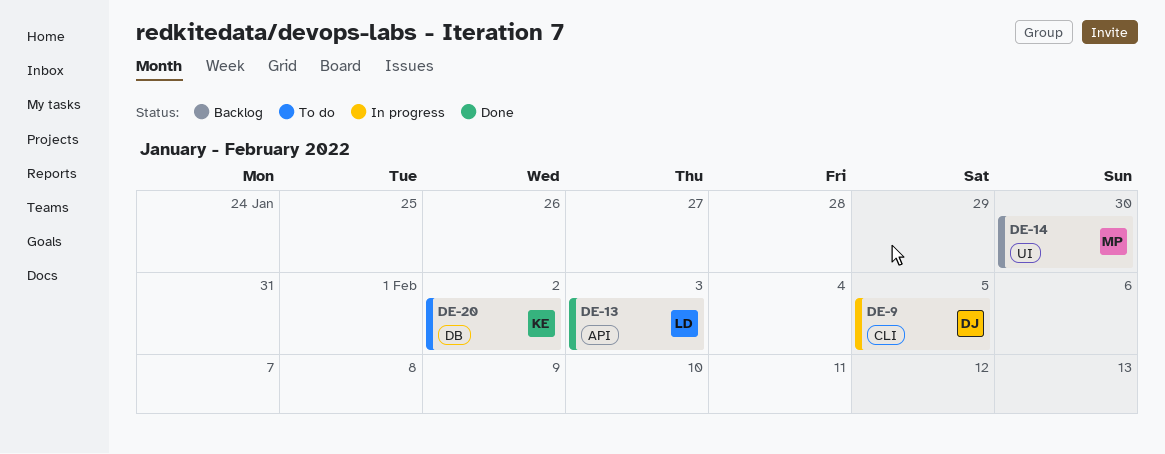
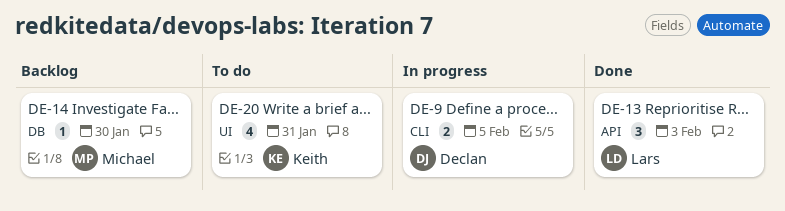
DE-14, label: UI -> DB
DE-20, label: DB -> UI
DE-20, due: Feb 2 -> Jan 31

